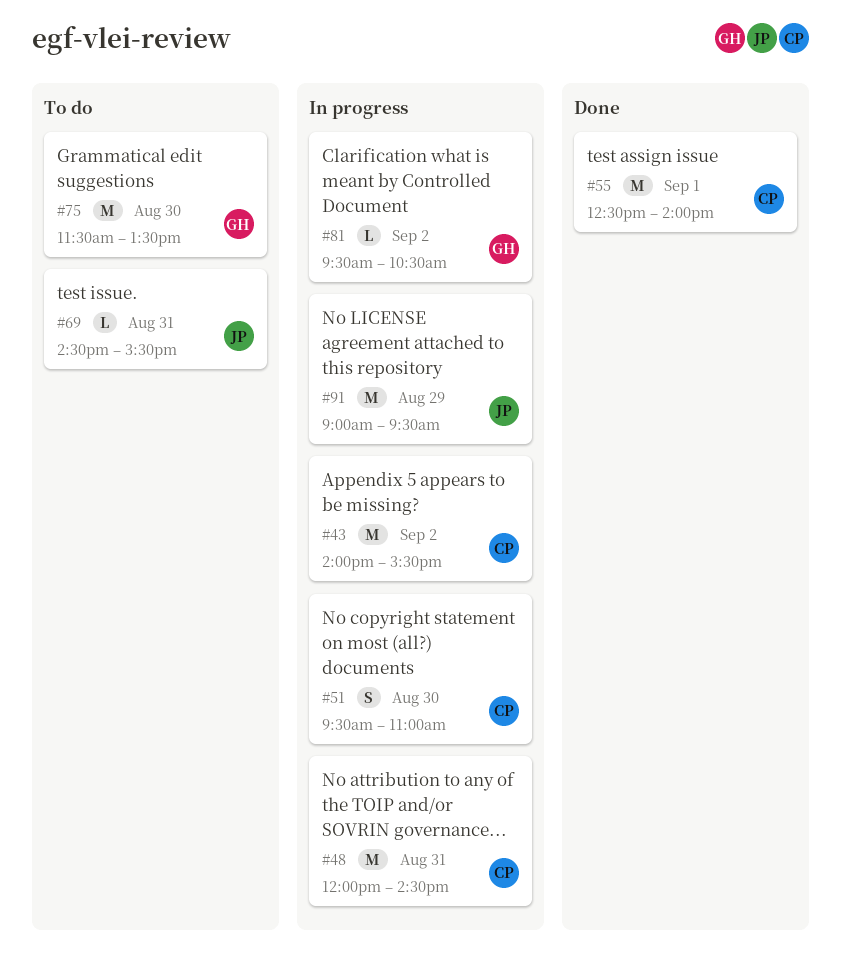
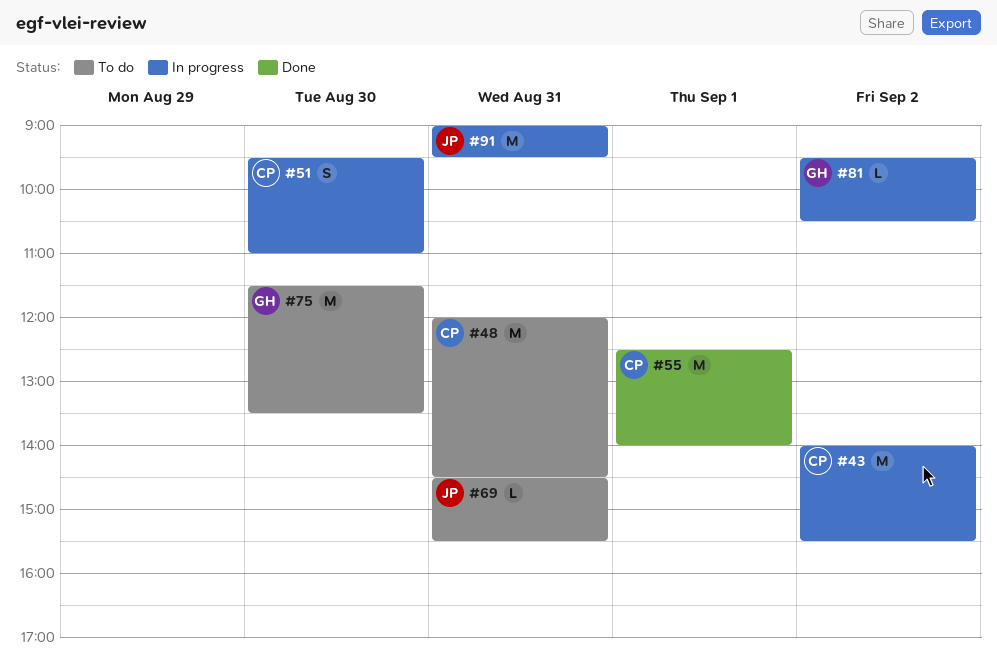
#48, status: In progress -> To do
#91, day: Aug 29 -> Aug 31

